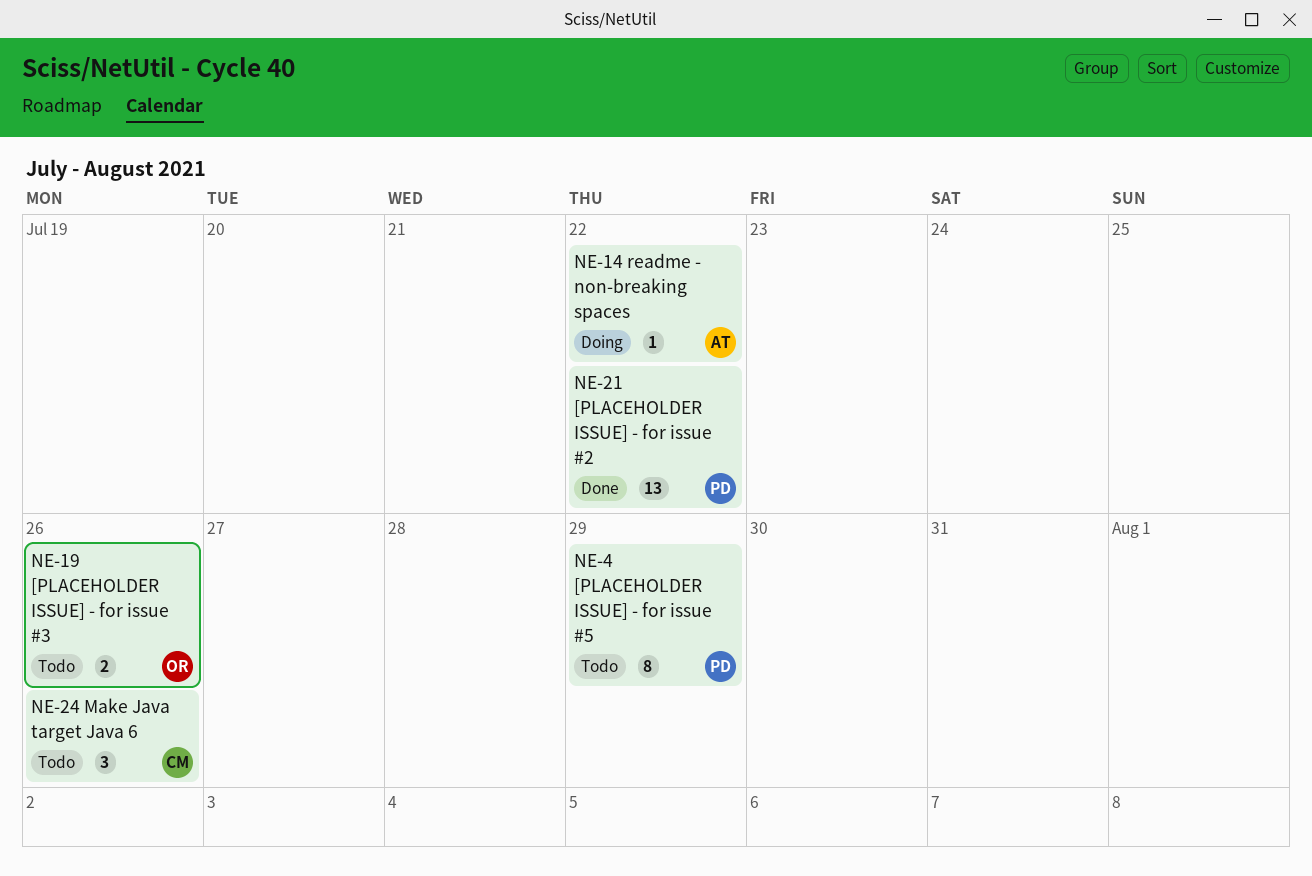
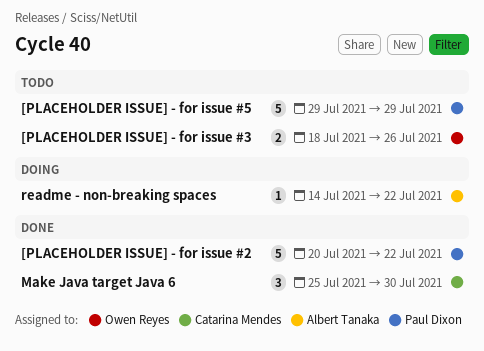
[PLACEHOLDER ISSUE] - for issue #2, estimate: 13 -> 5
[PLACEHOLDER ISSUE] - for issue #5, estimate: 8 -> 5
Make Java target Java 6, status: Todo -> Done
Make Java target Java 6, due: Jul 26 -> Jul 30

